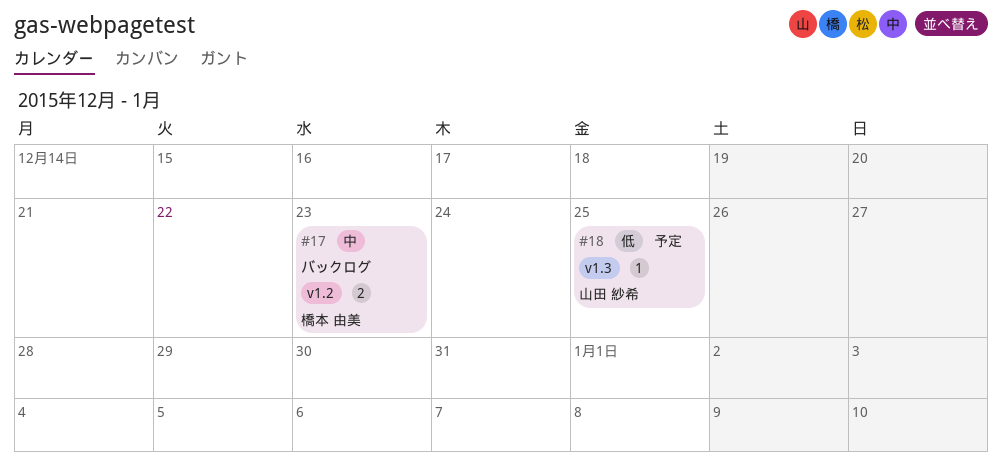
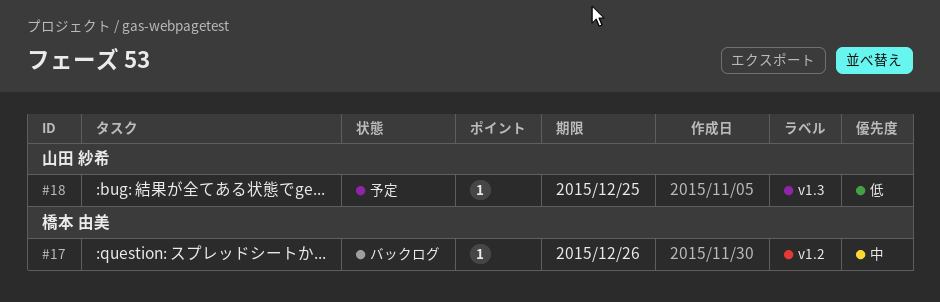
#17, estimate: 2 -> 1
#17, due: Dec 23 -> Dec 26

